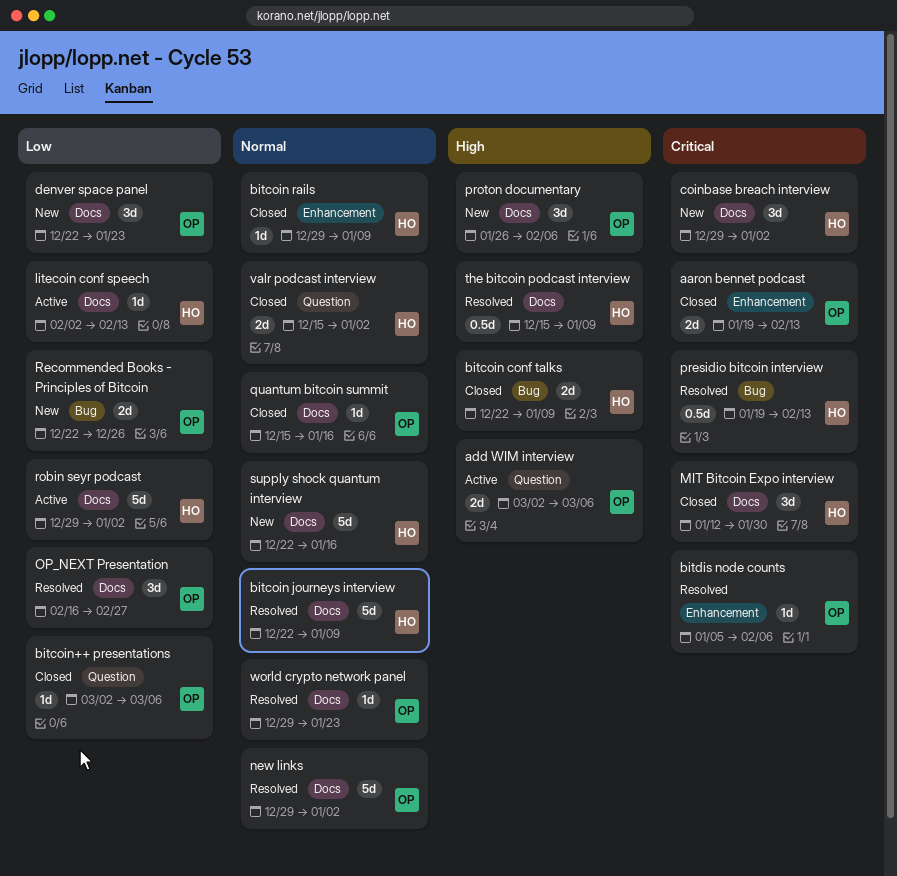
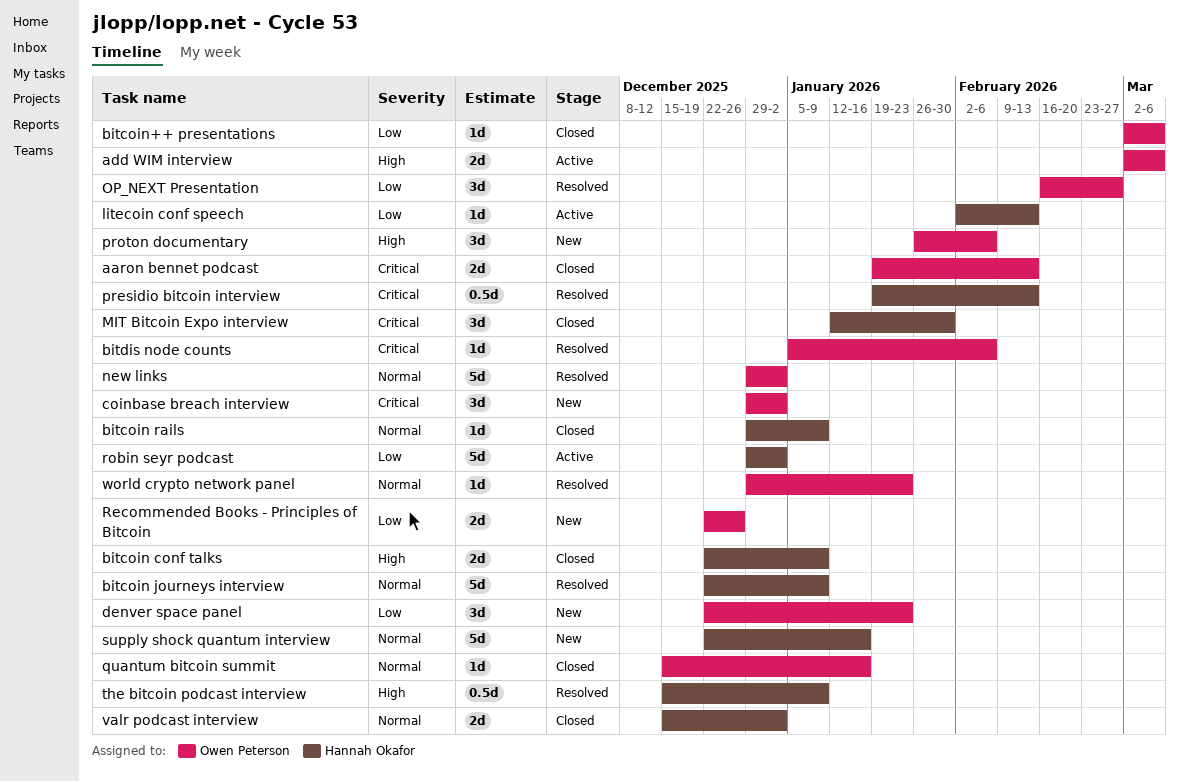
coinbase breach interview, owner: Hannah Okafor -> Owen Peterson

